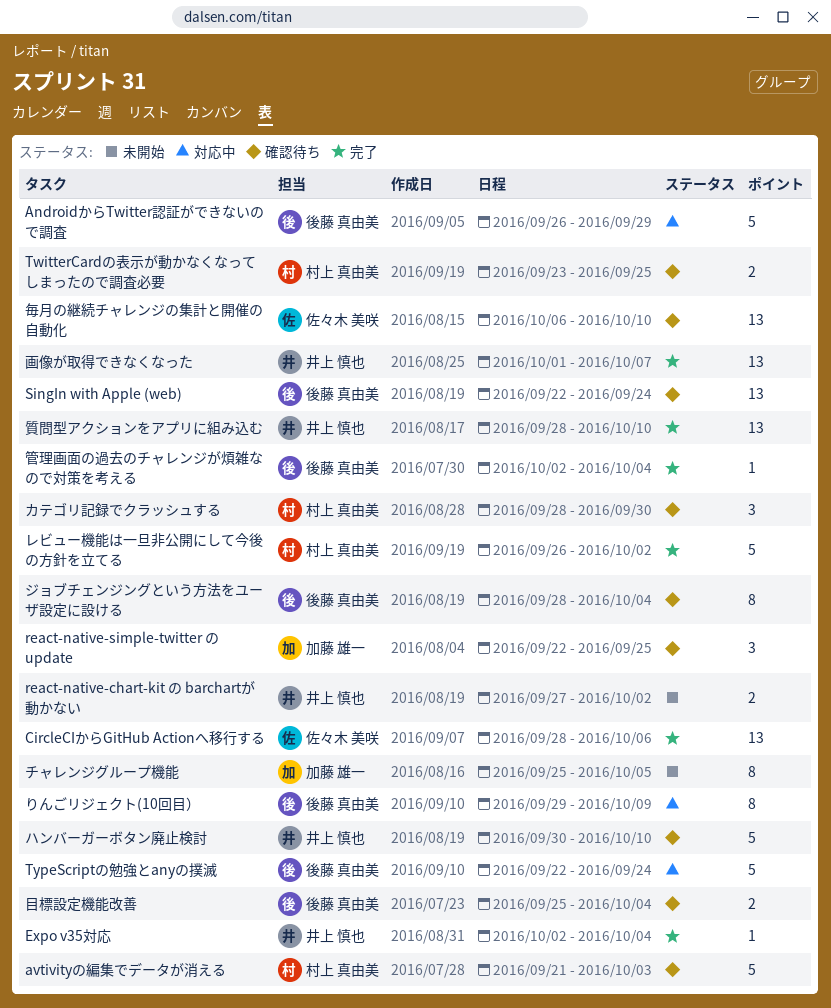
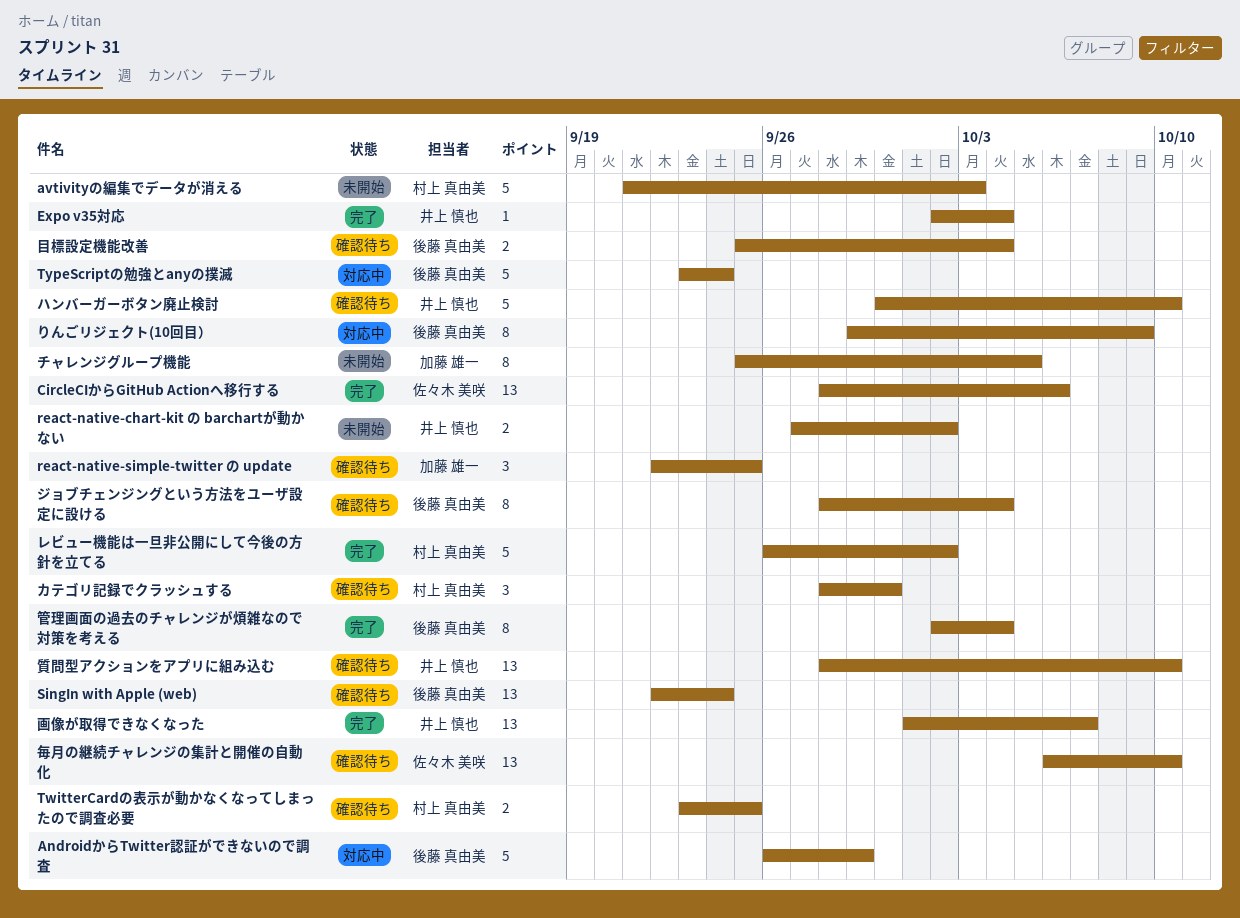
avtivityの編集でデータが消える, status: 確認待ち -> 未開始
TypeScriptの勉強とanyの撲滅, start: Sep 22 -> Sep 23
管理画面の過去のチャレンジが煩雑なので対策を考える, estimate: 1 -> 8
質問型アクションをアプリに組み込む, status: 完了 -> 確認待ち

